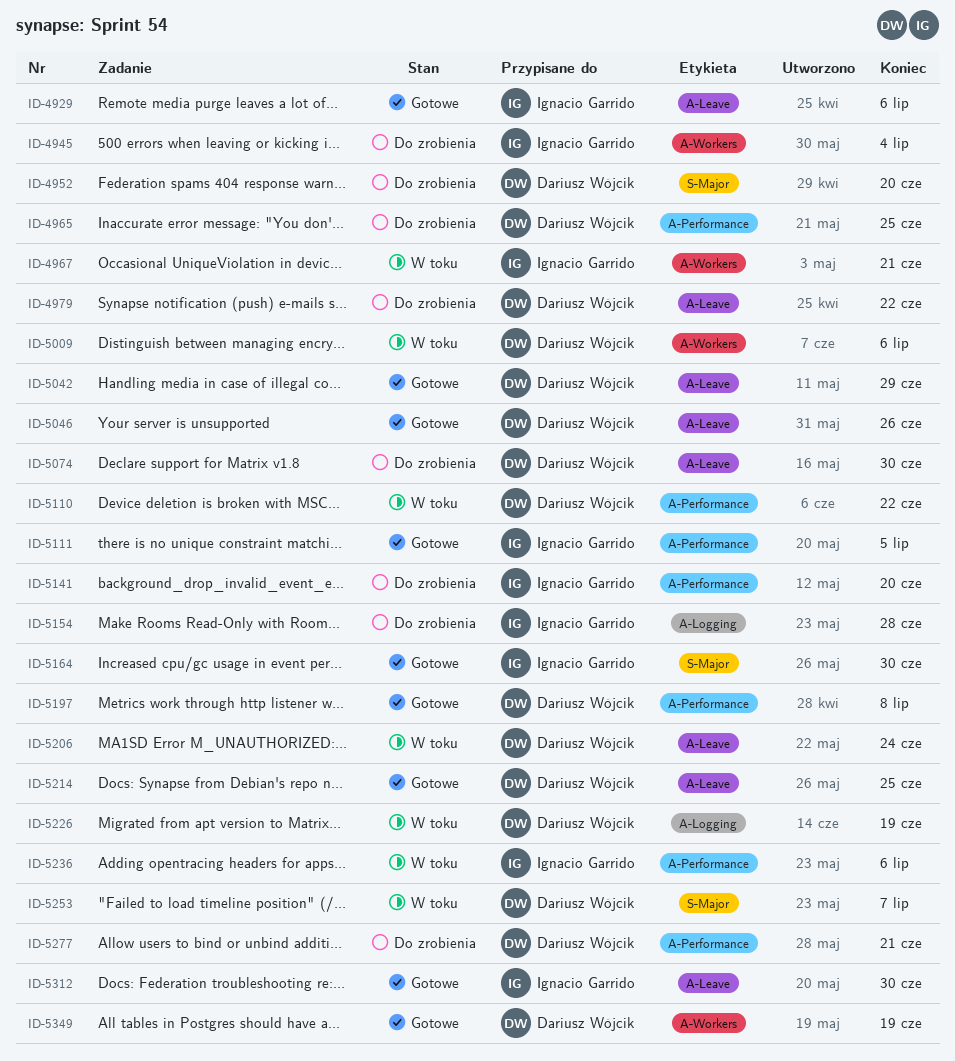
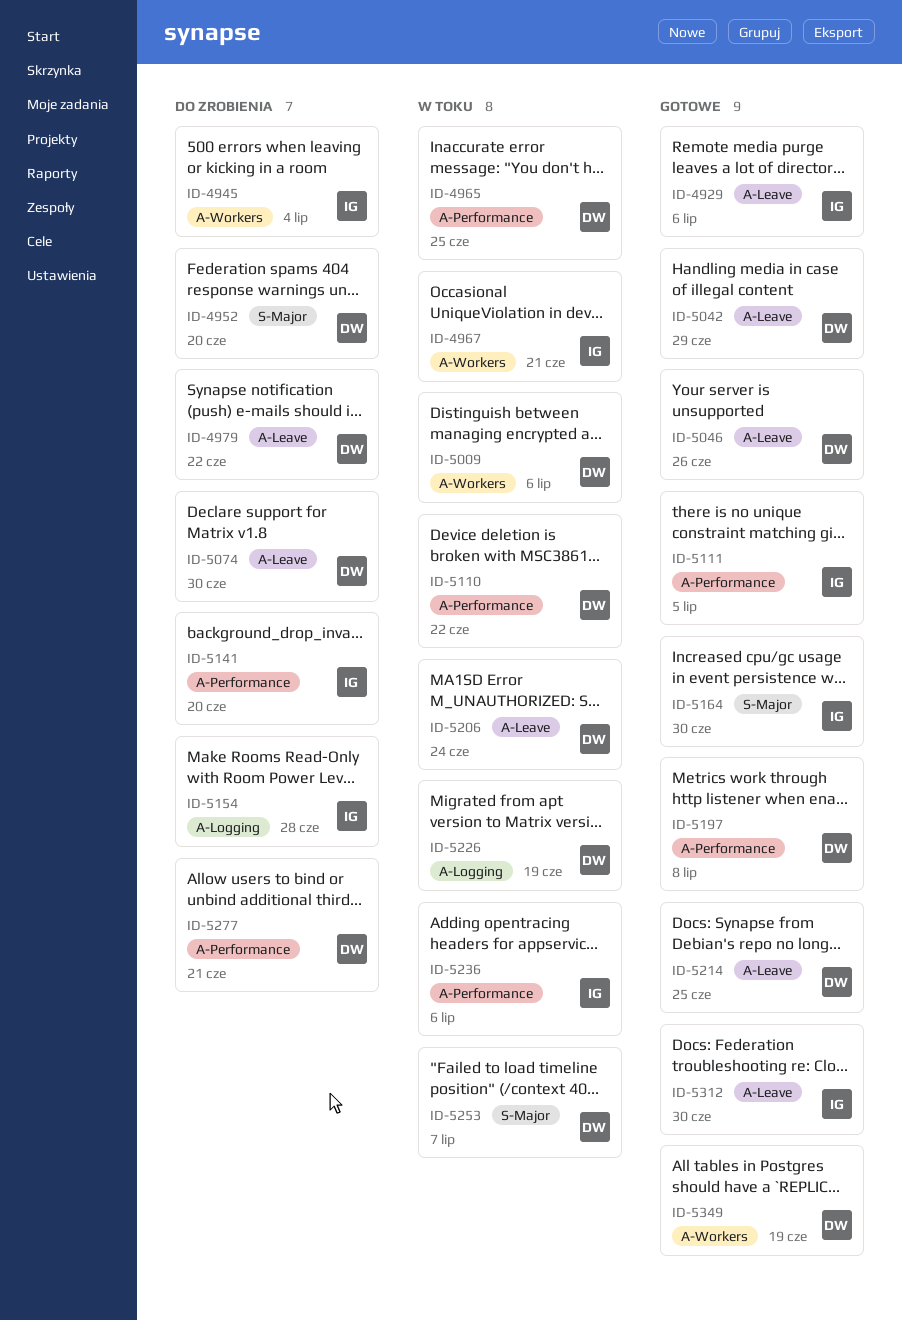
ID-4965, status: Do zrobienia -> W toku

